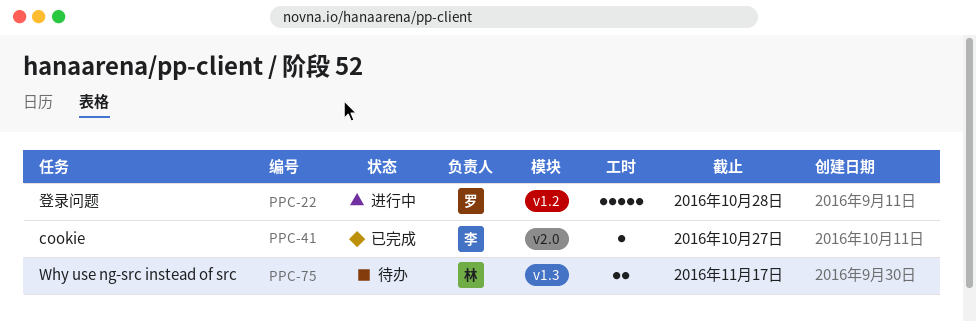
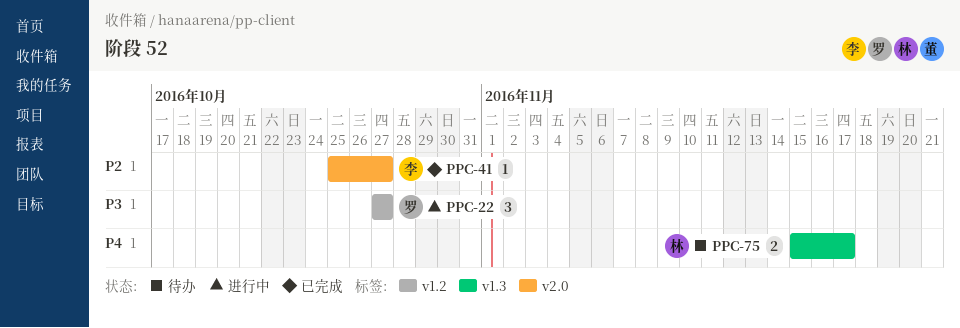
PPC-22, estimate: 5 -> 3
PPC-22, due: Oct 28 -> Oct 27

